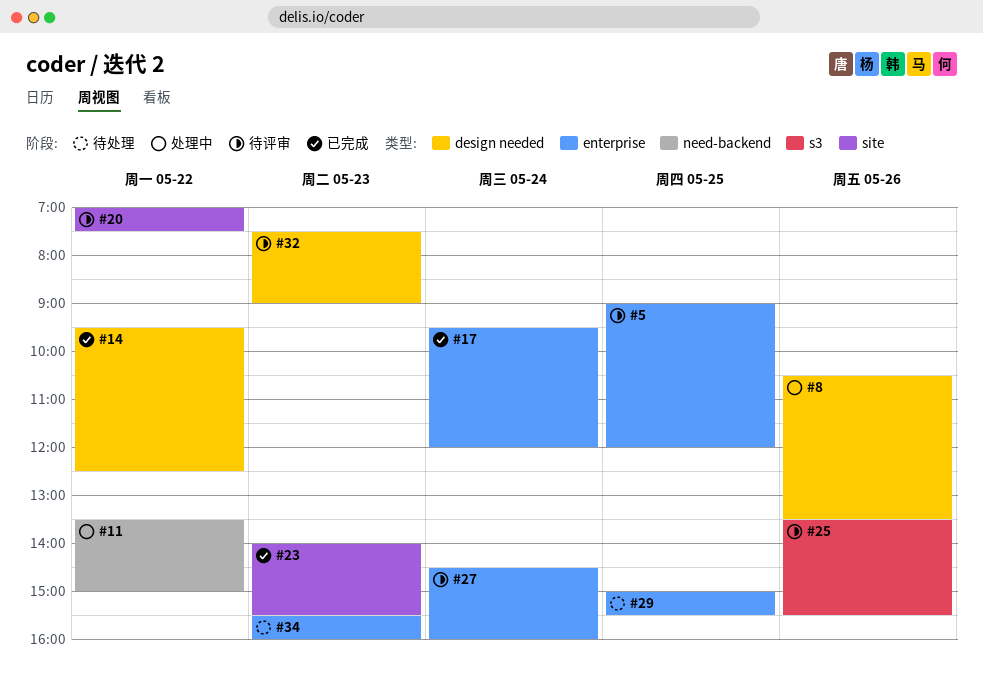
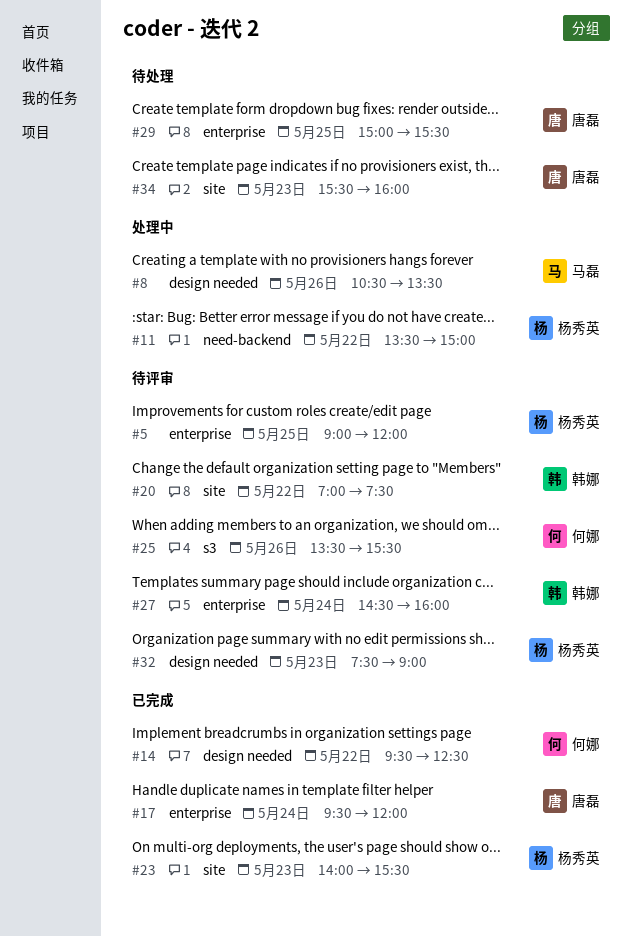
#34, label: enterprise -> site

